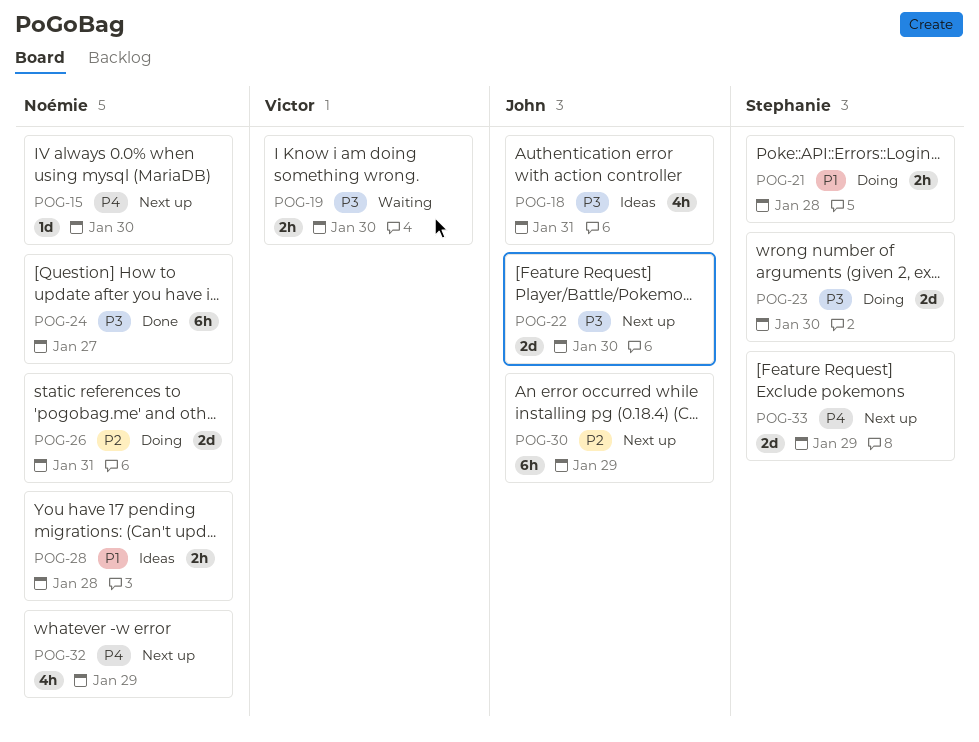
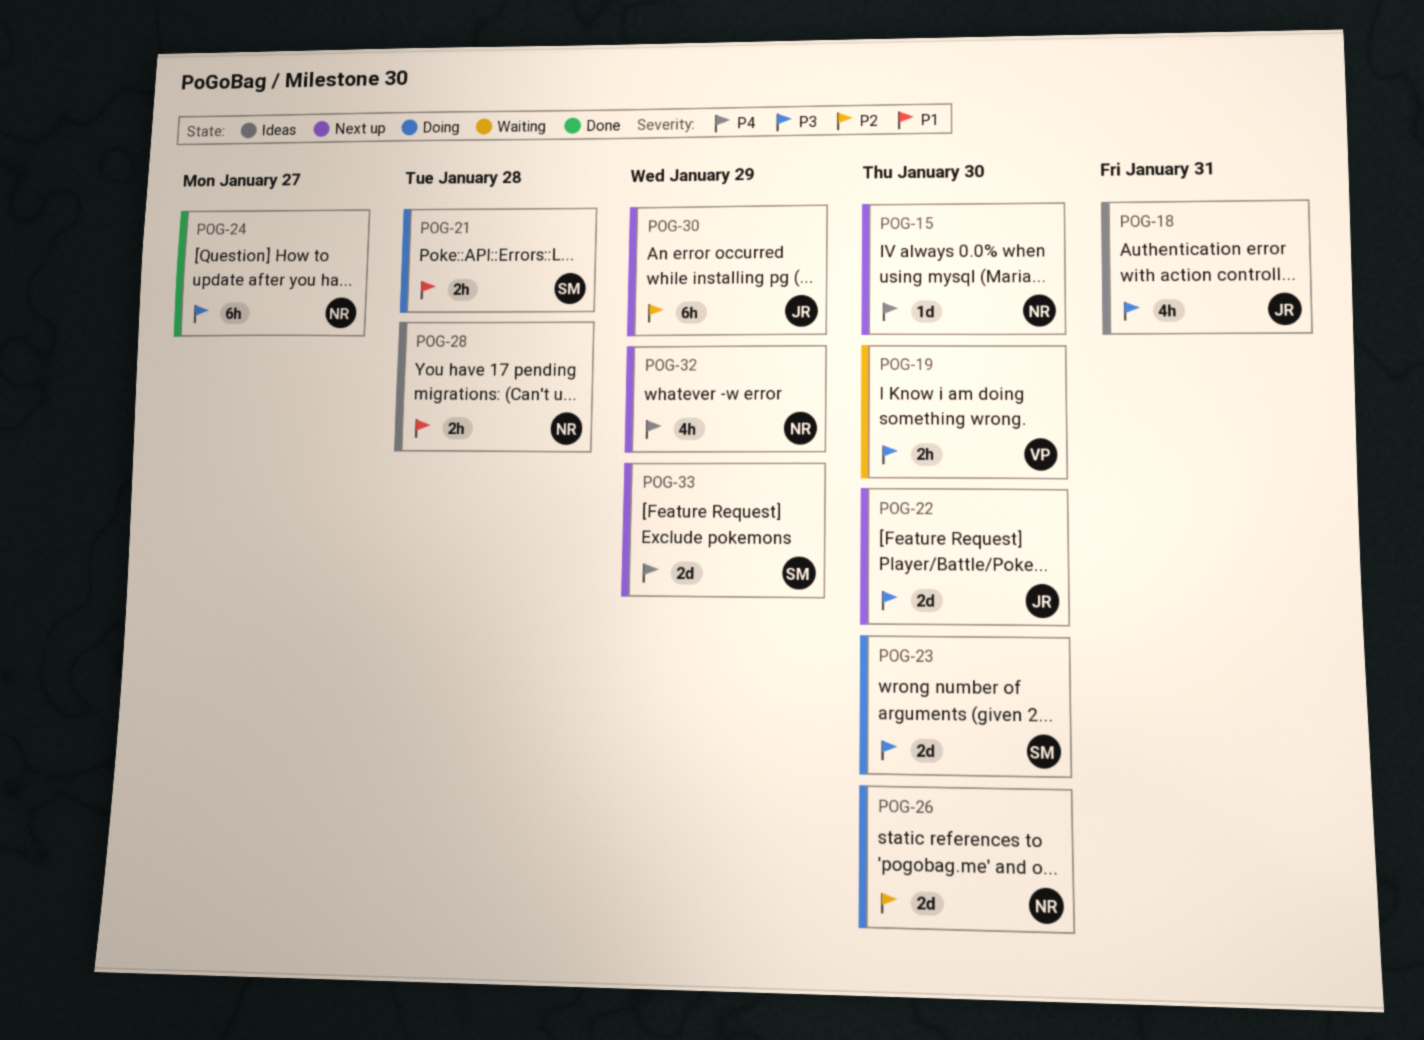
POG-26, due: Jan 31 -> Jan 30

